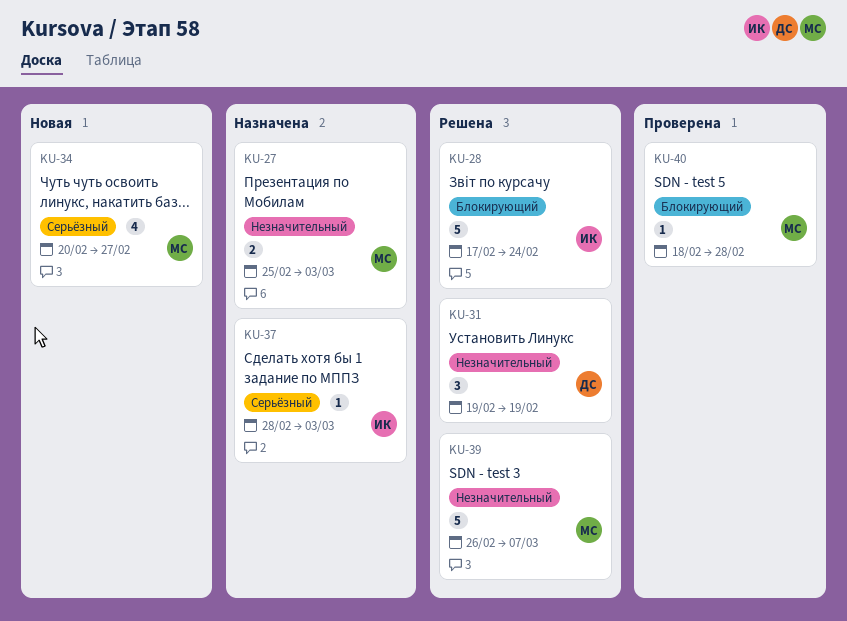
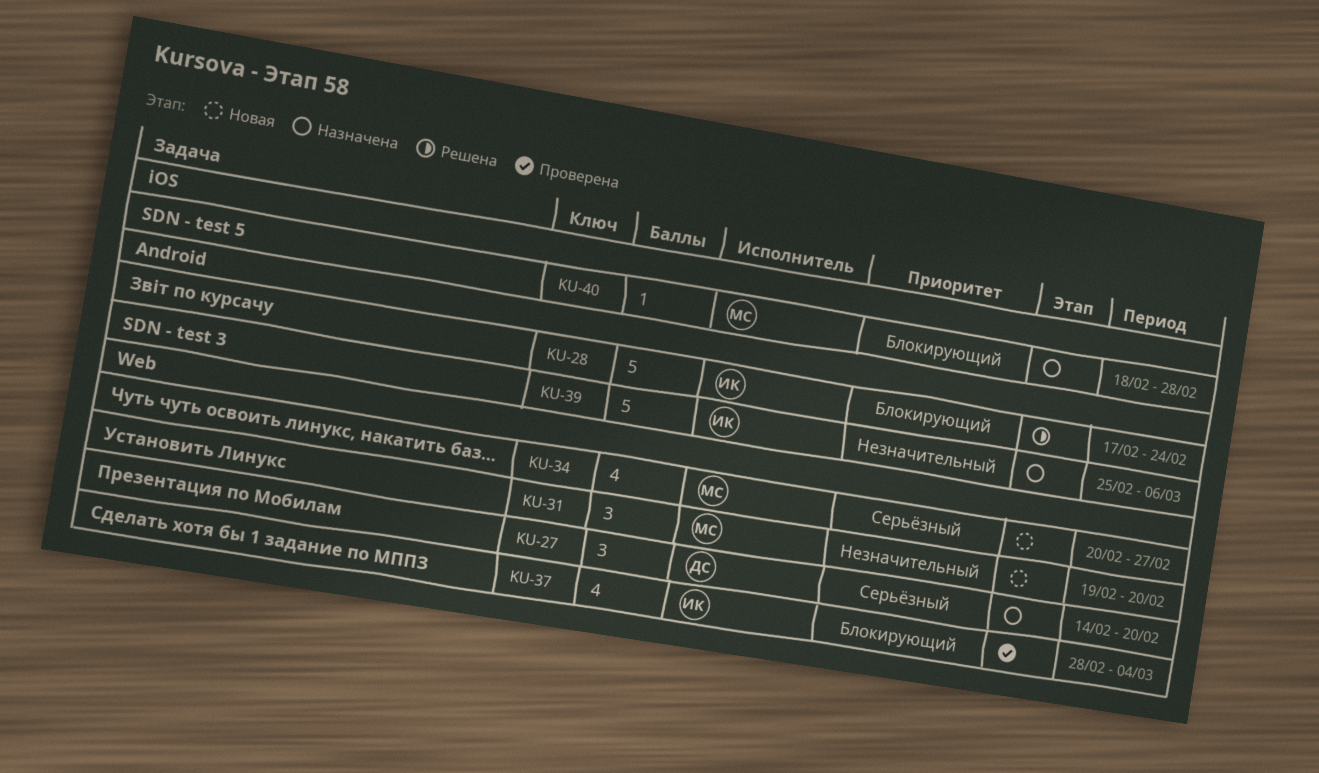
KU-27, owner: МС -> ДС
KU-27, priority: Незначительный -> Серьёзный
KU-27, estimate: 2 -> 3
KU-27, start: Feb 25 -> Feb 14
KU-27, due: Mar 3 -> Feb 20
KU-31, status: Решена -> Новая
KU-31, owner: ДС -> МС
KU-31, due: Feb 19 -> Feb 20
KU-37, status: Назначена -> Проверена
KU-37, priority: Серьёзный -> Блокирующий
KU-37, estimate: 1 -> 4
KU-37, due: Mar 3 -> Mar 4
KU-39, status: Решена -> Назначена
KU-39, owner: МС -> ИК
KU-39, start: Feb 26 -> Feb 25
KU-39, due: Mar 7 -> Mar 6
KU-40, status: Проверена -> Назначена

